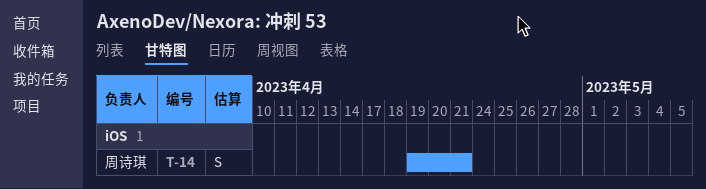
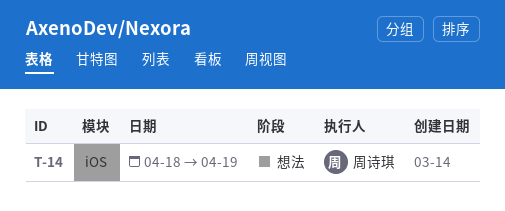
T-14, start: Apr 19 -> Apr 18
T-14, due: Apr 21 -> Apr 19

